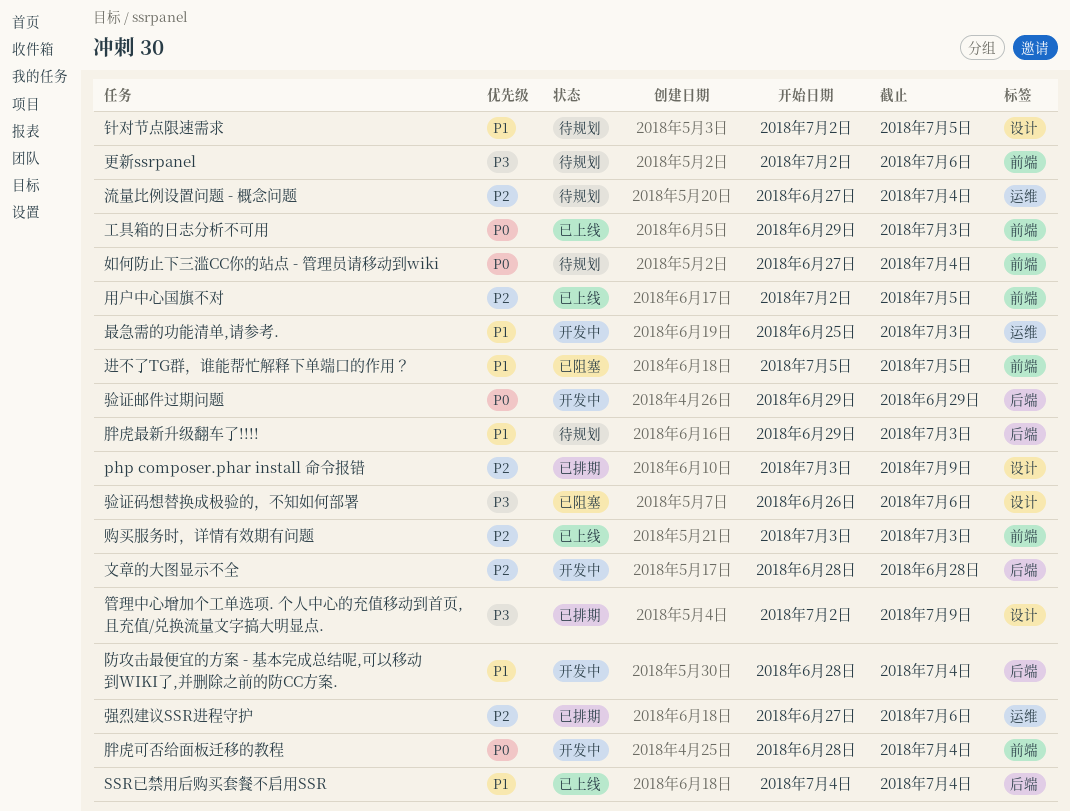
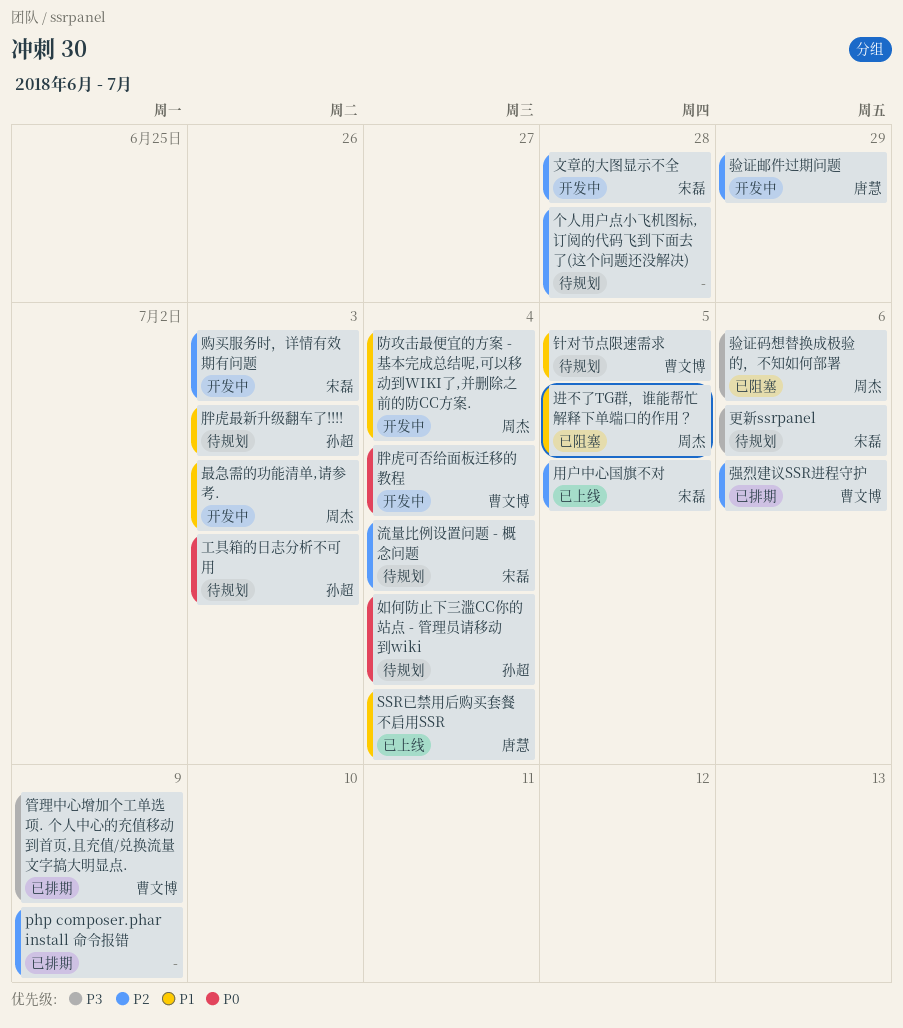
个人用户点小飞机图标, 订阅的代码飞到下面去了(这个问题还没解决): none -> present
工具箱的日志分析不可用, status: 已上线 -> 待规划
购买服务时，详情有效期有问题, status: 已上线 -> 开发中
验证邮件过期问题, priority: P0 -> P2

